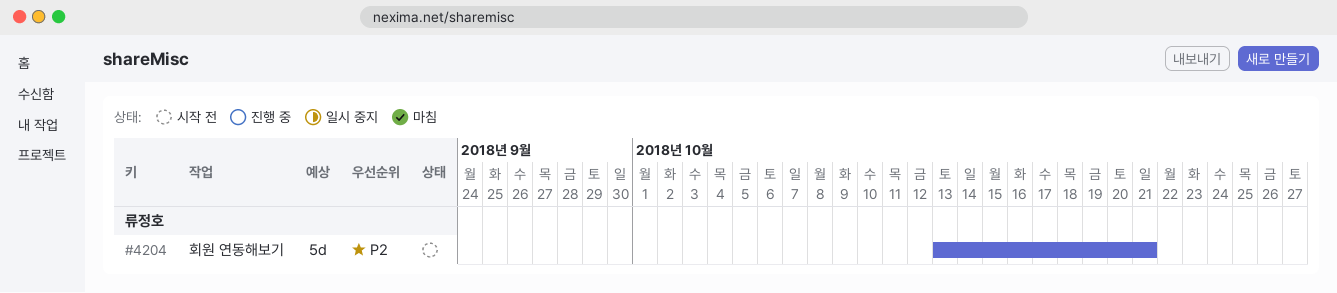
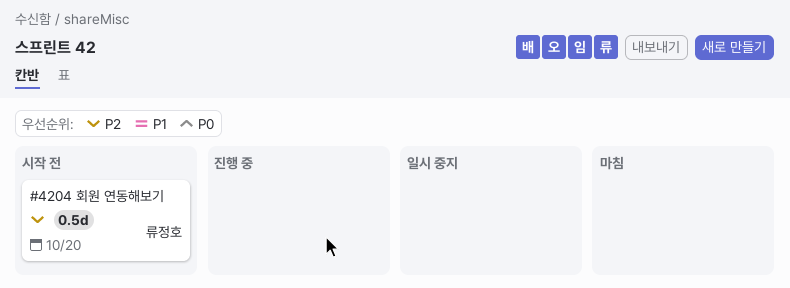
#4204, estimate: 5d -> 0.5d
#4204, due: Oct 21 -> Oct 20

